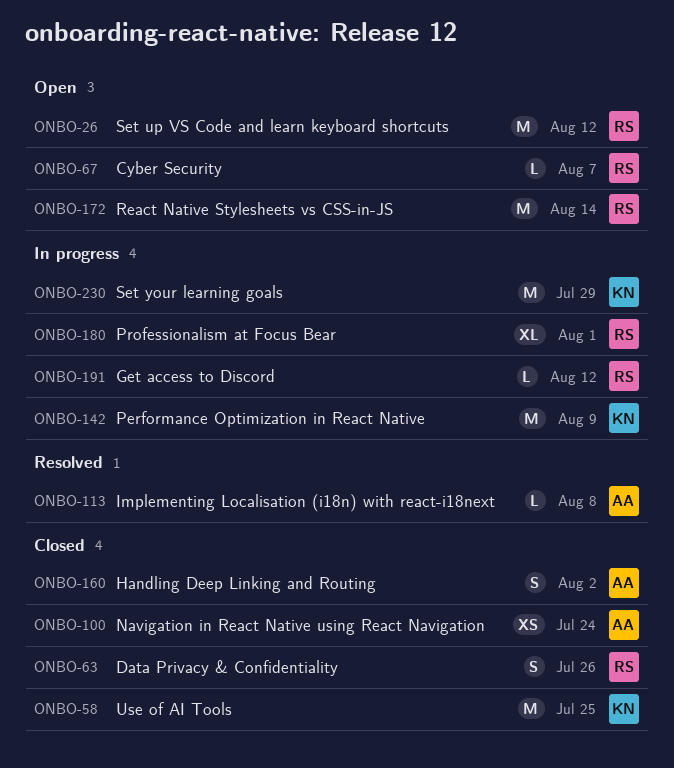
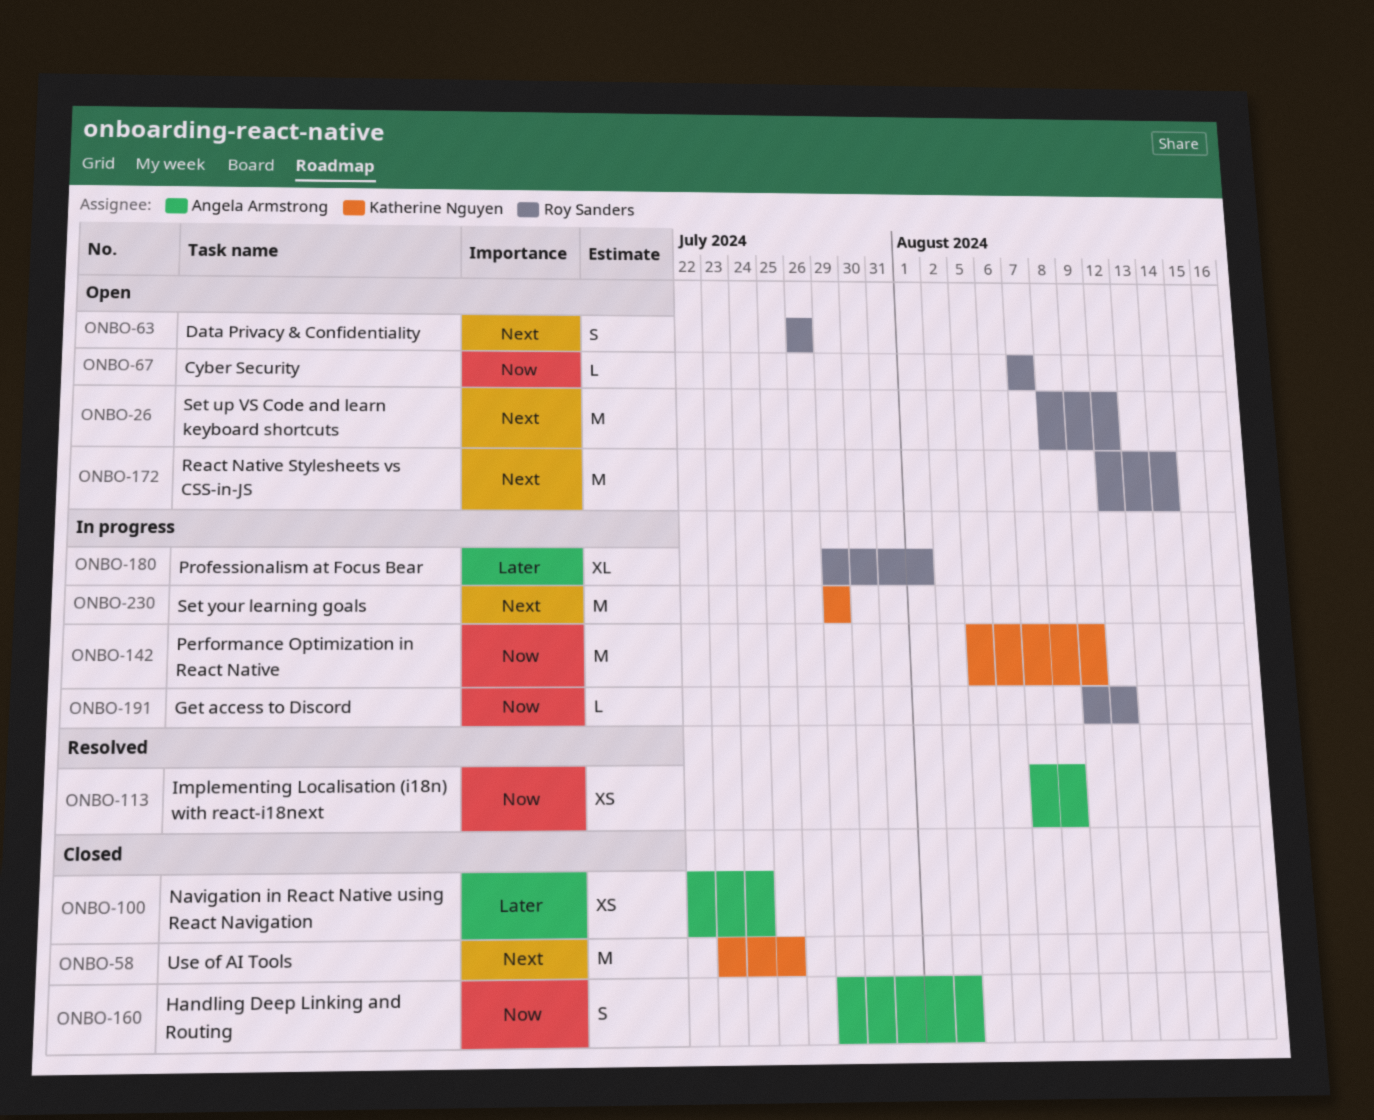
ONBO-63, status: Closed -> Open
ONBO-113, estimate: L -> XS

